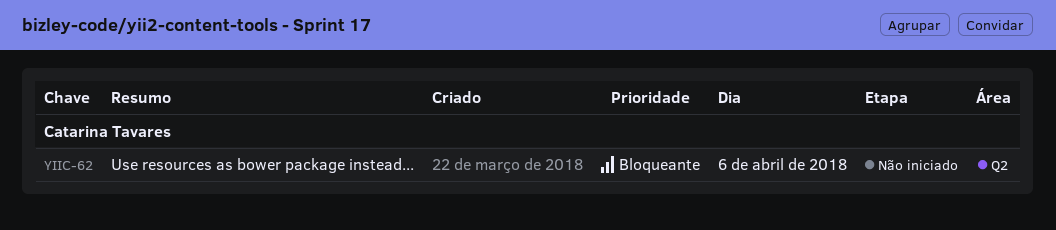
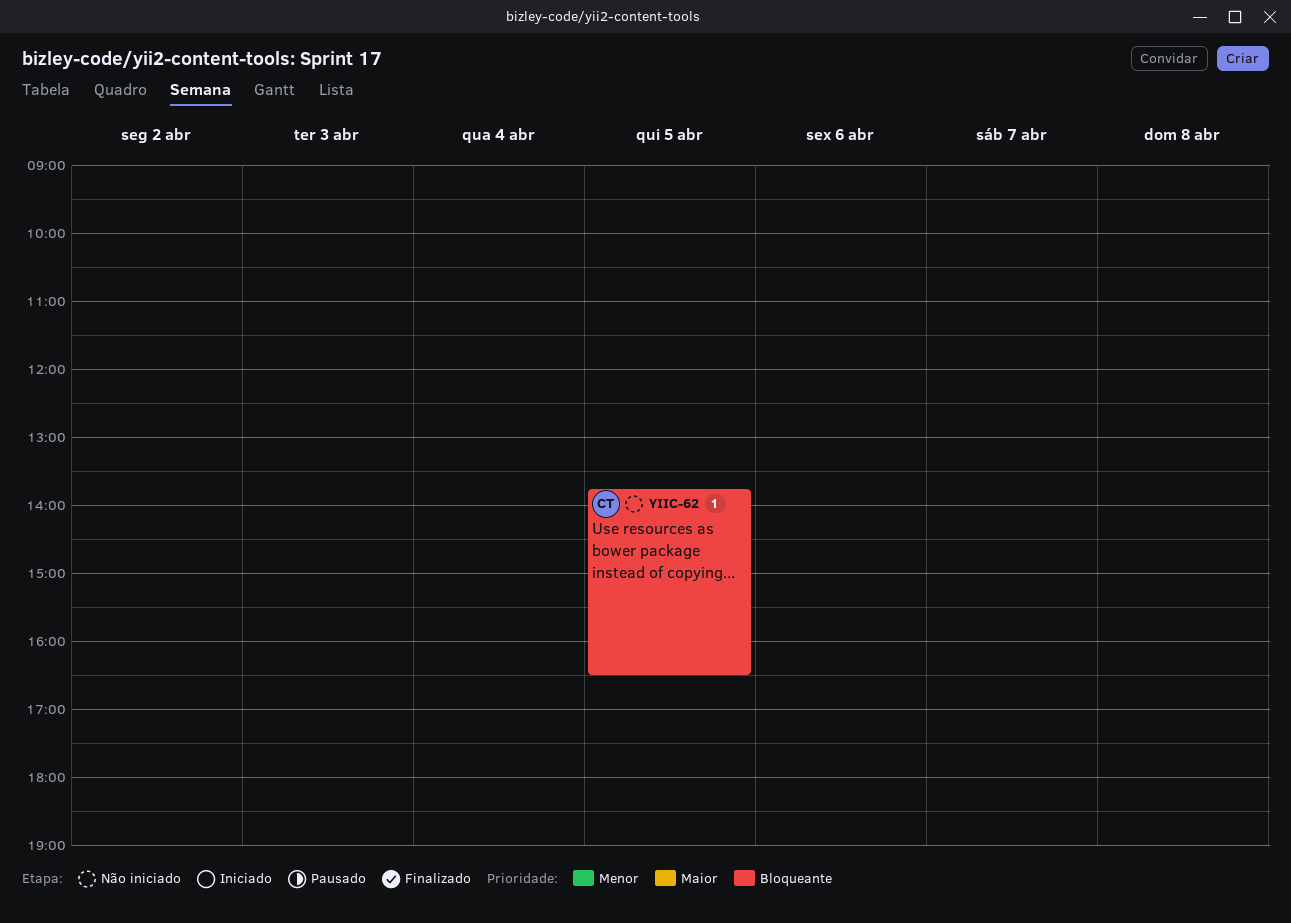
YIIC-62, day: Apr 6 -> Apr 5

